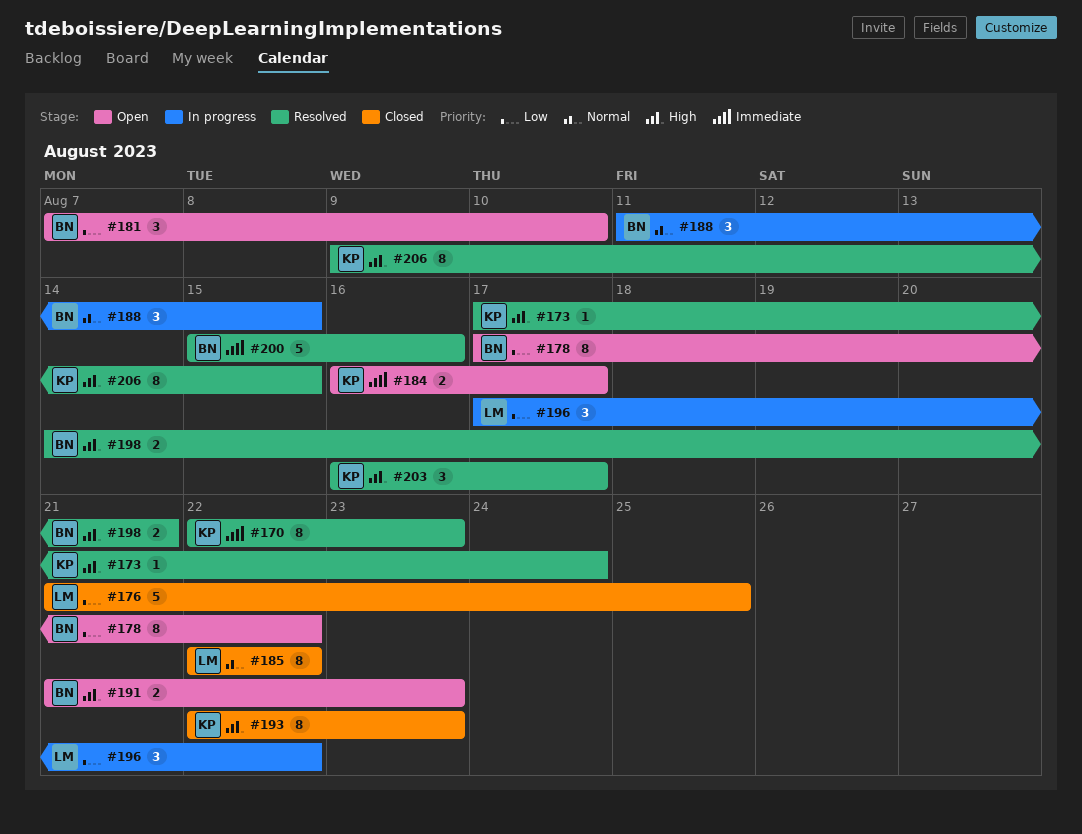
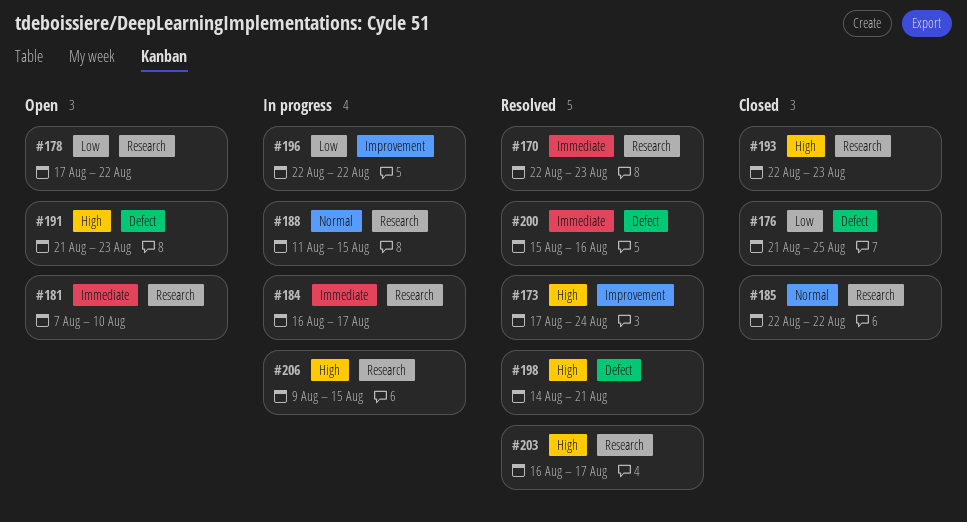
#181, priority: Low -> Immediate
#184, status: Open -> In progress
#196, start: Aug 17 -> Aug 22
#206, status: Resolved -> In progress

